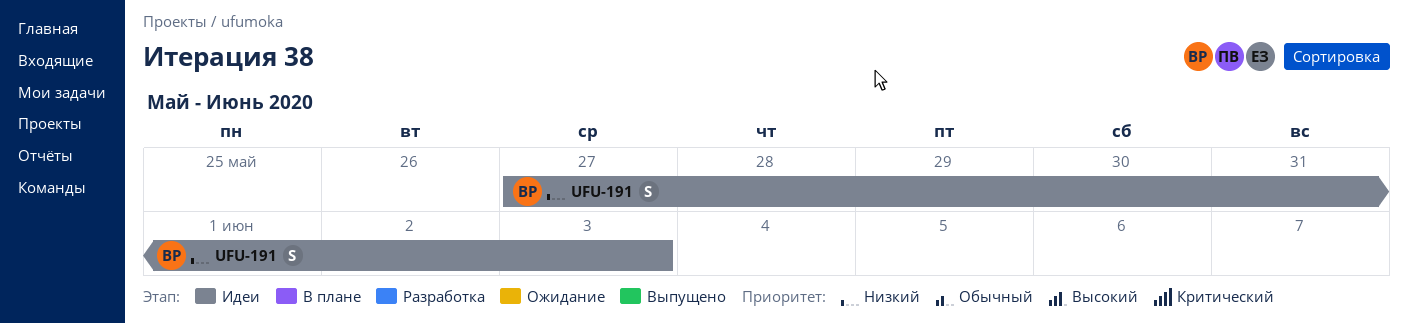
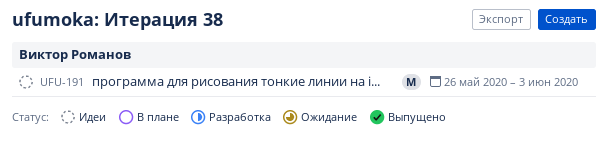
UFU-191, estimate: S -> M
UFU-191, start: May 27 -> May 26

